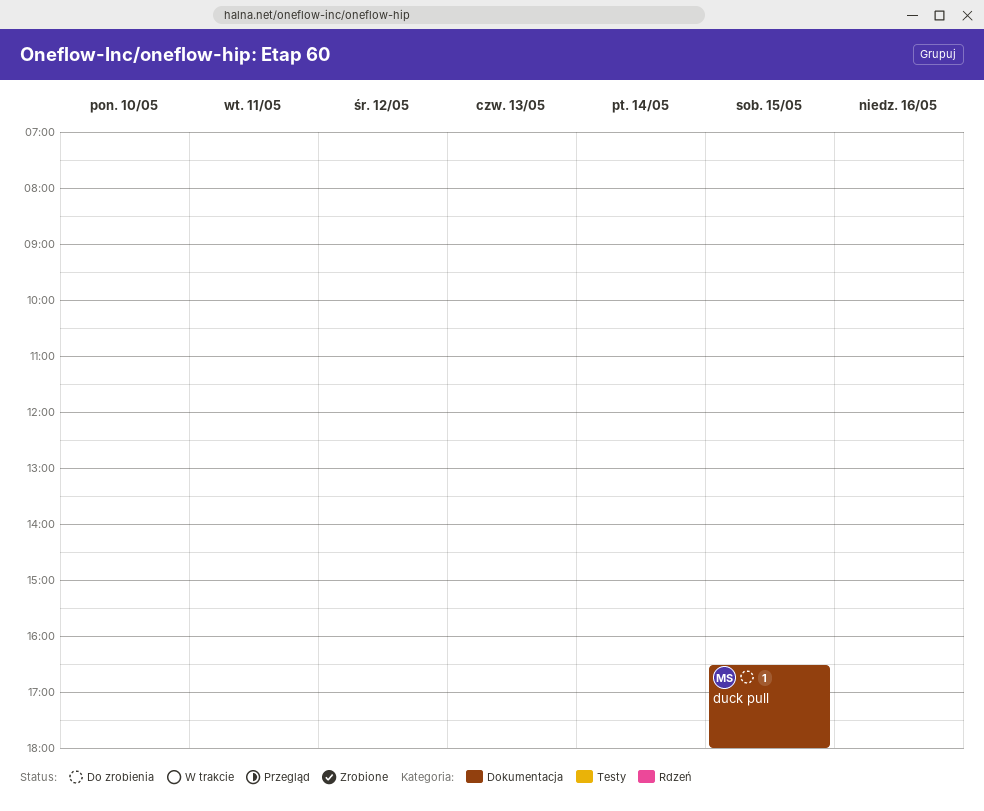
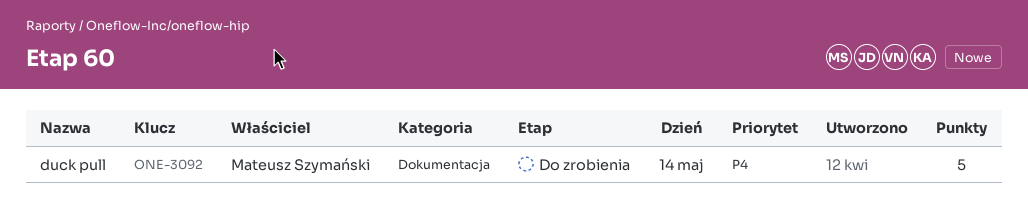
duck pull, estimate: 1 -> 5
duck pull, day: May 15 -> May 14

